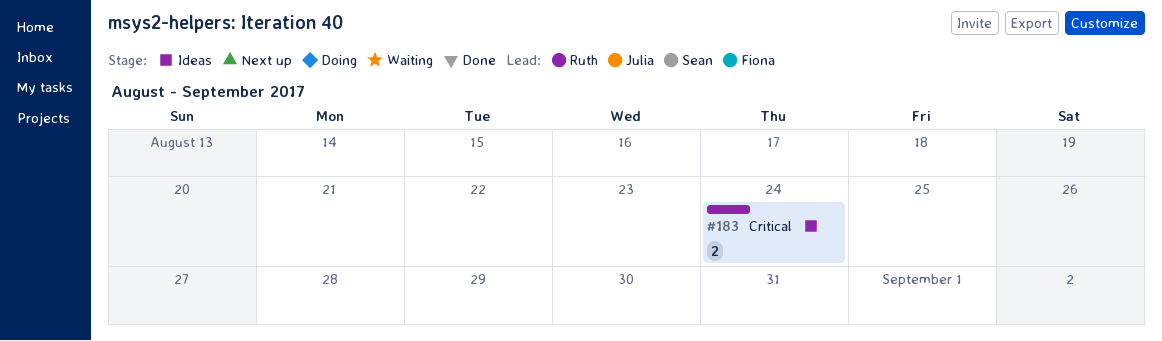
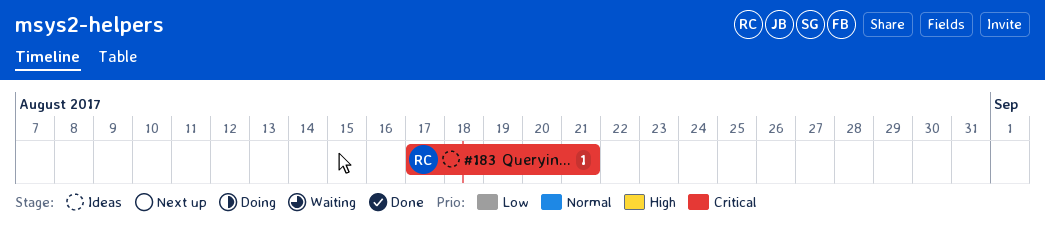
#183, estimate: 2 -> 1
#183, due: Aug 24 -> Aug 21

